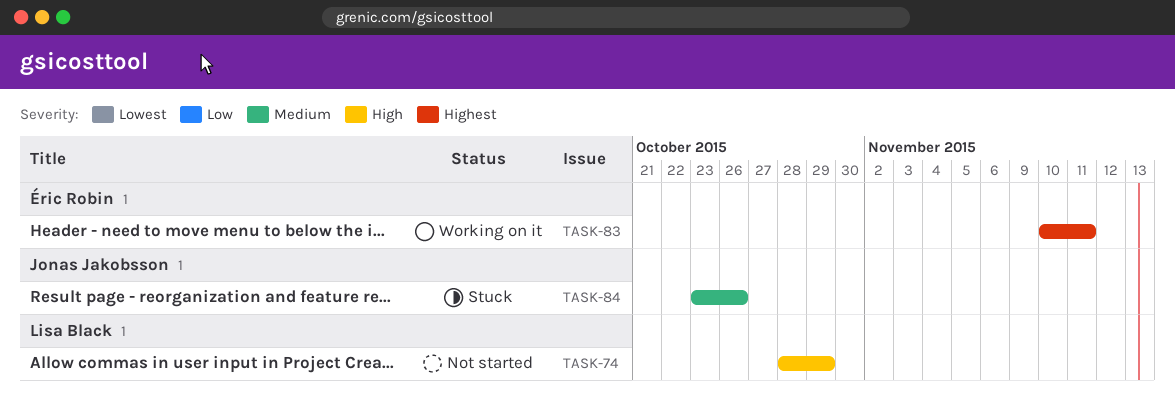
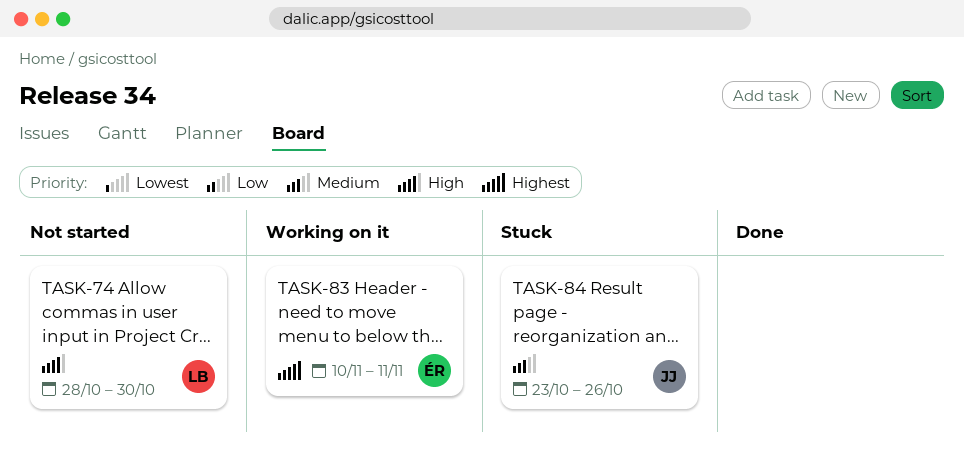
TASK-74, due: Oct 29 -> Oct 30

